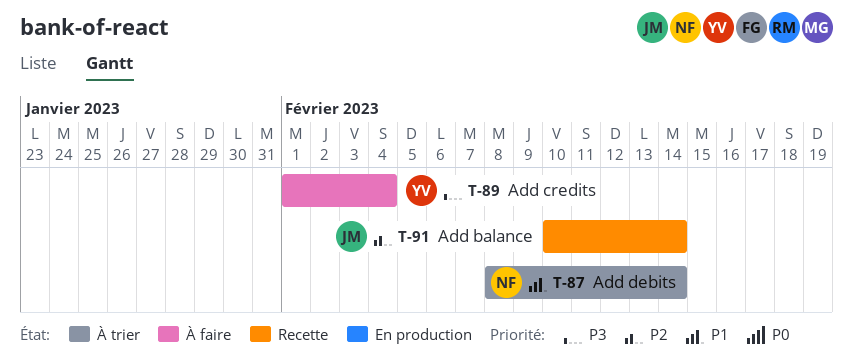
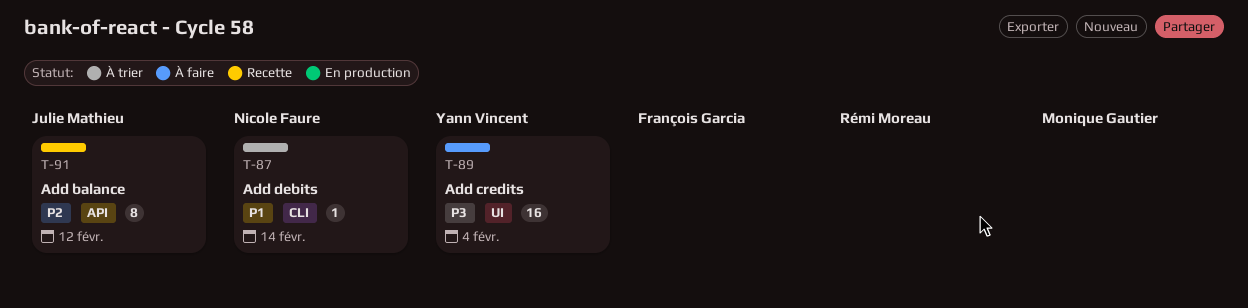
T-91, due: Feb 14 -> Feb 12

